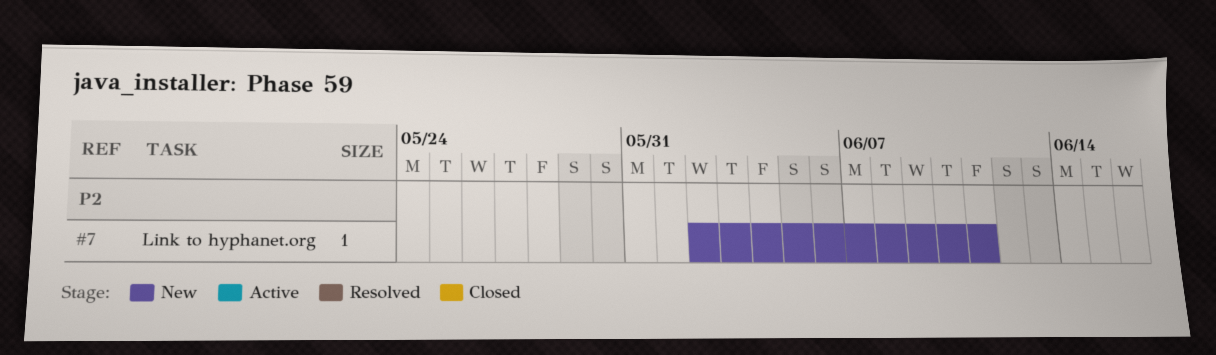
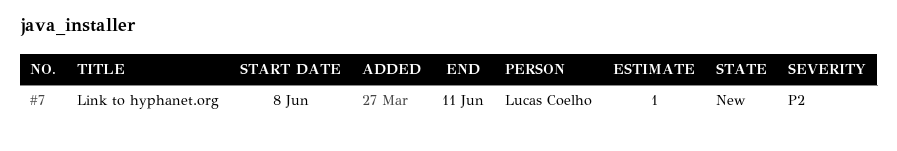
#7, start: Jun 2 -> Jun 8

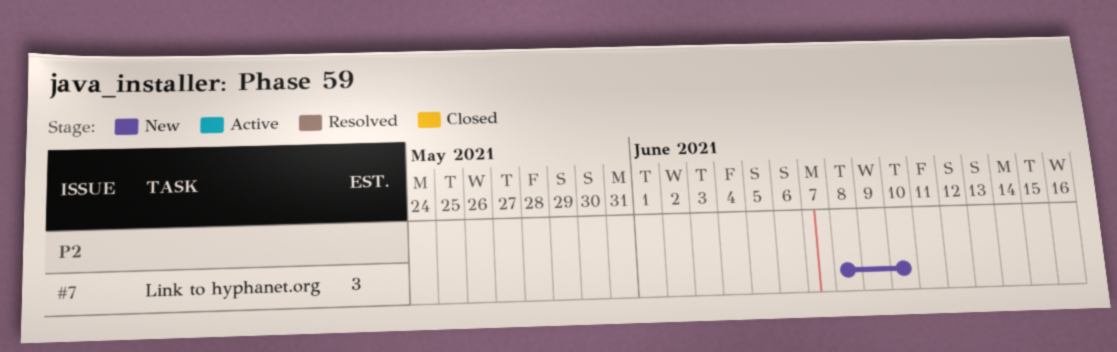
#7, estimate: 1 -> 3
#7, due: Jun 11 -> Jun 10

